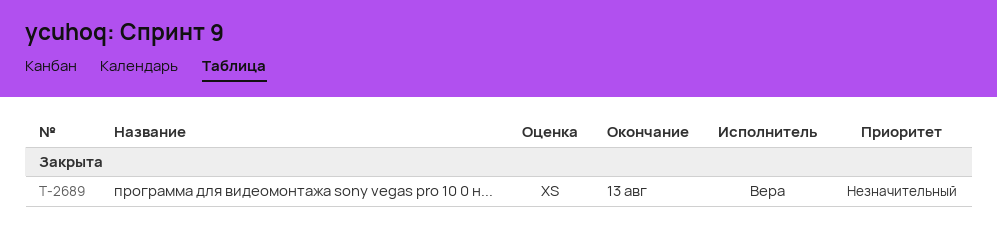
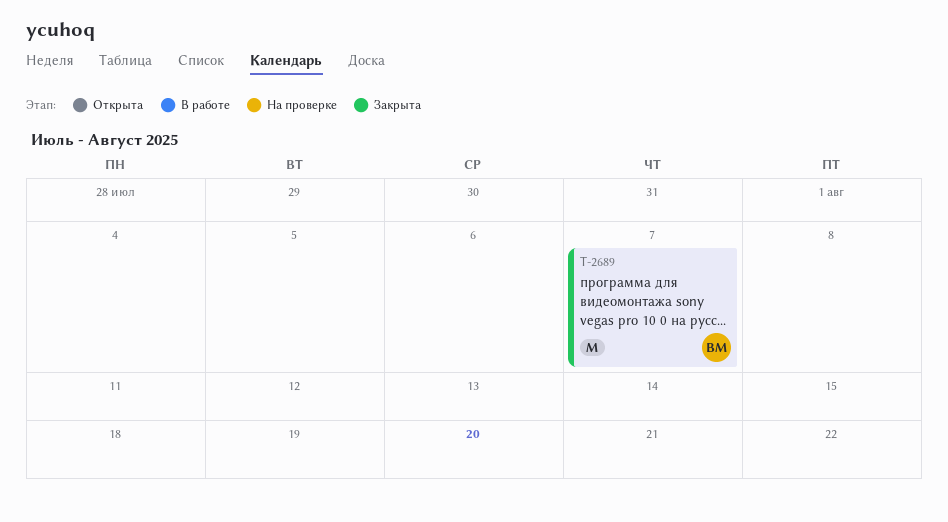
T-2689, estimate: XS -> M
T-2689, due: Aug 13 -> Aug 7

